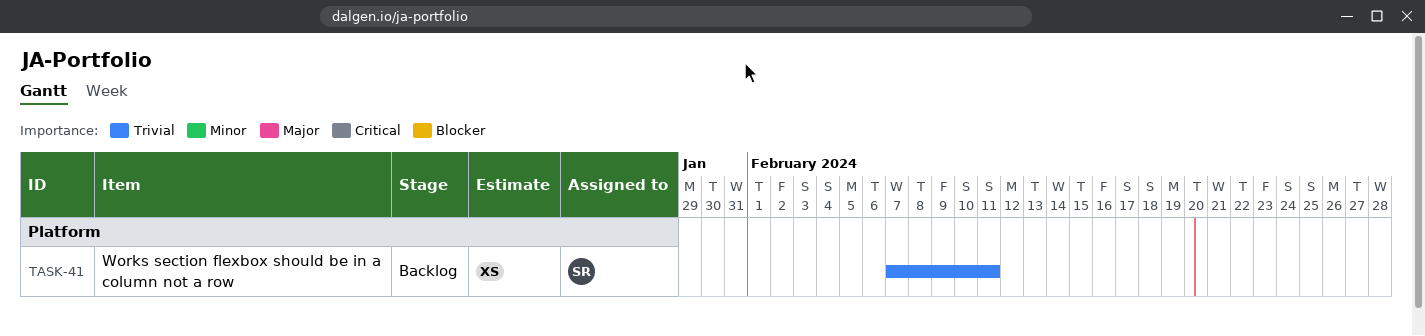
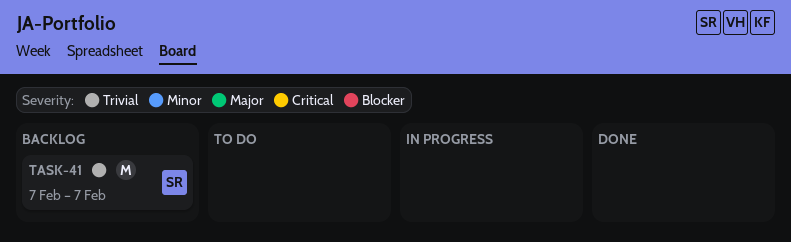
TASK-41, estimate: XS -> M
TASK-41, due: Feb 11 -> Feb 7

